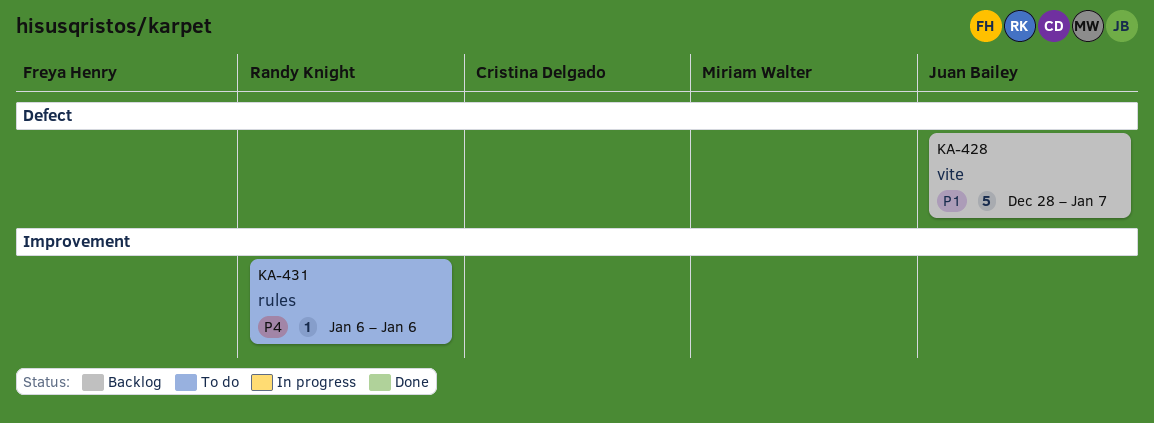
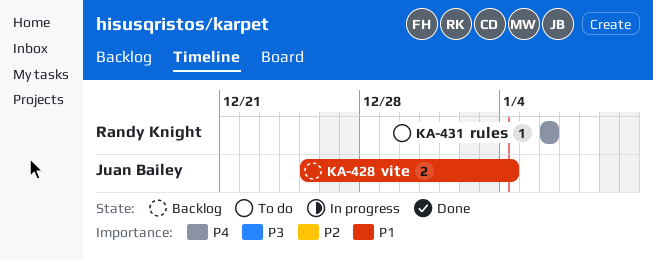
KA-428, estimate: 5 -> 2
KA-428, start: Dec 28 -> Dec 25
KA-428, due: Jan 7 -> Jan 4

